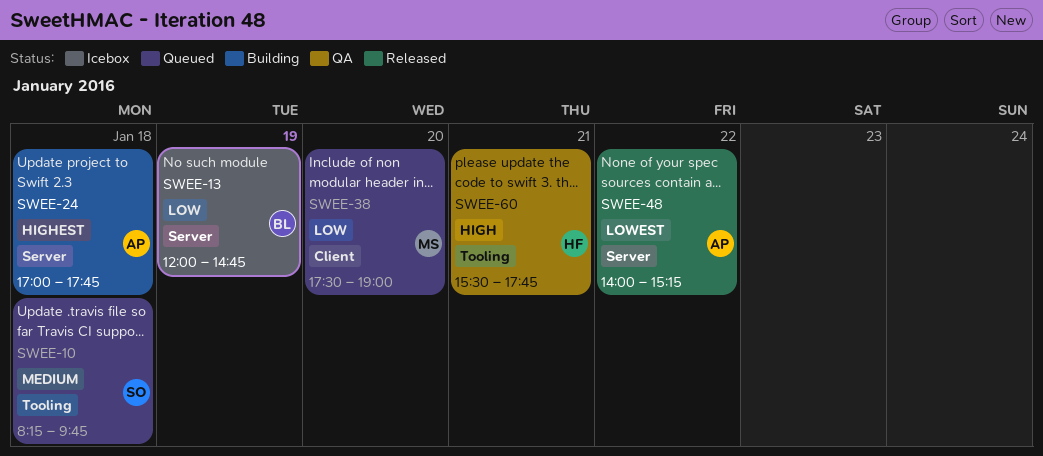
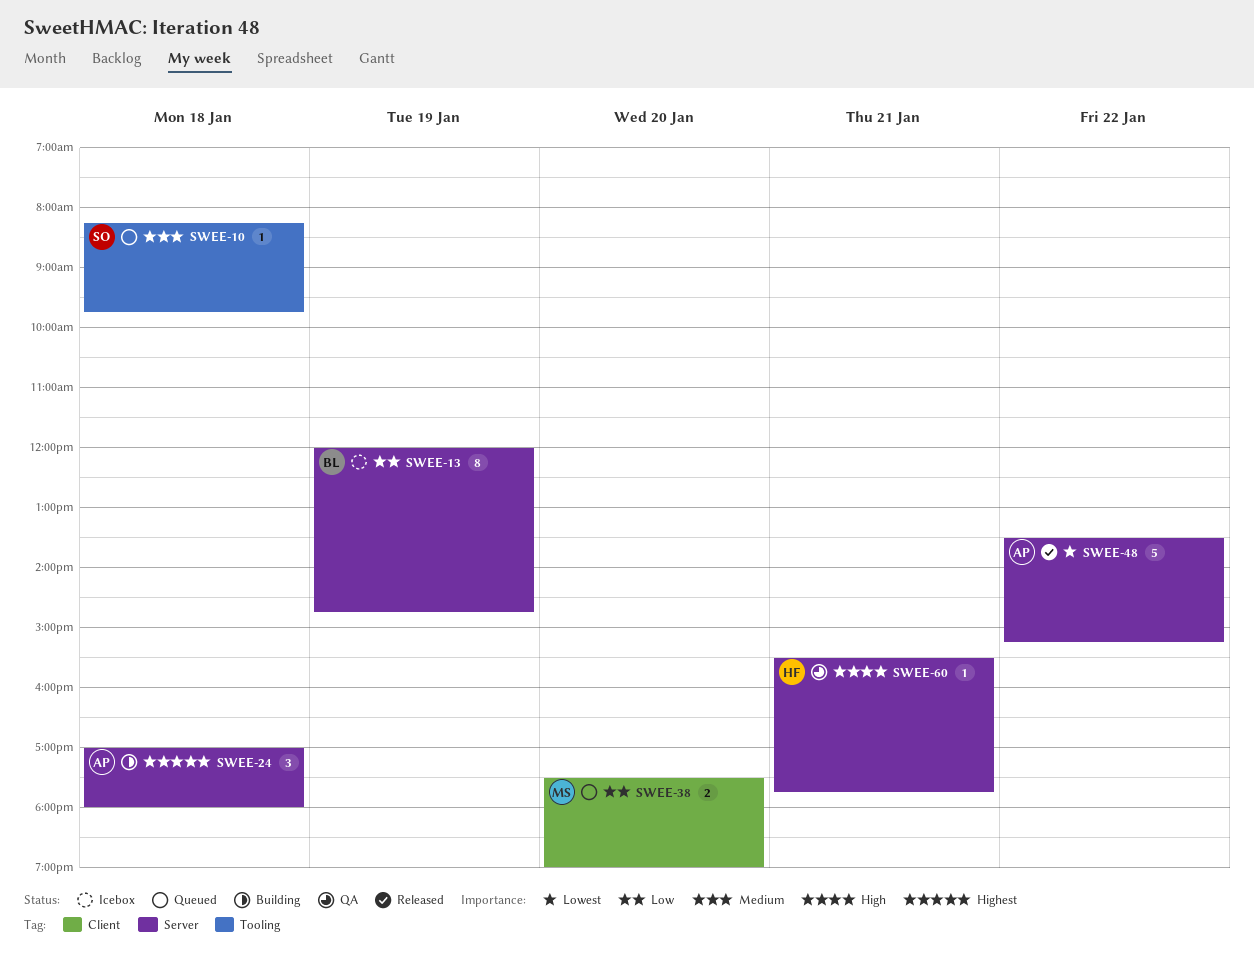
SWEE-24, ends: 17:45 -> 18:00
SWEE-48, begins: 14:00 -> 13:30
SWEE-60, label: Tooling -> Server

